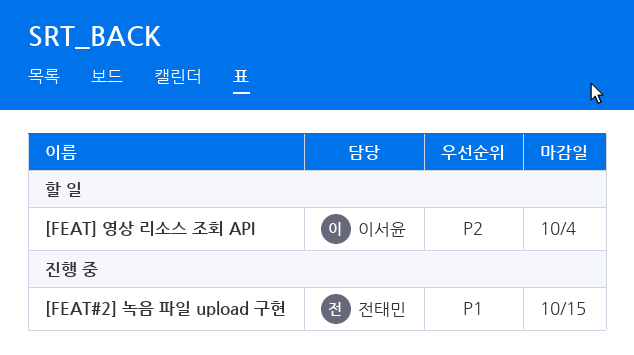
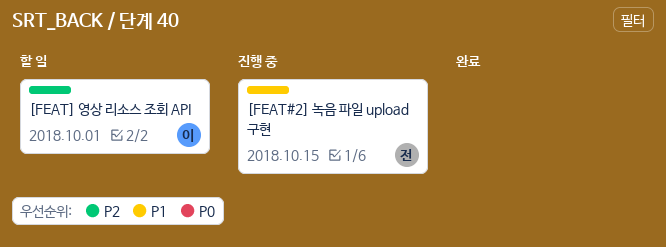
[FEAT] 영상 리소스 조회 API, due: Oct 4 -> Oct 1

